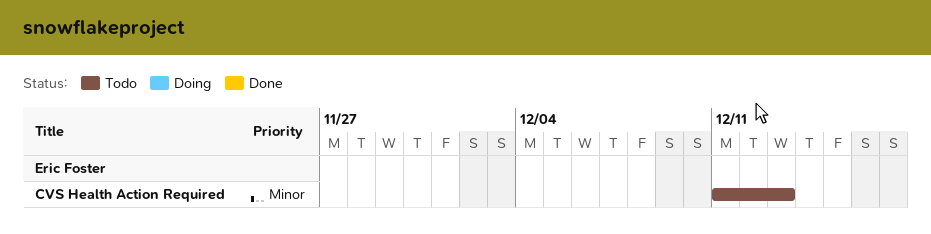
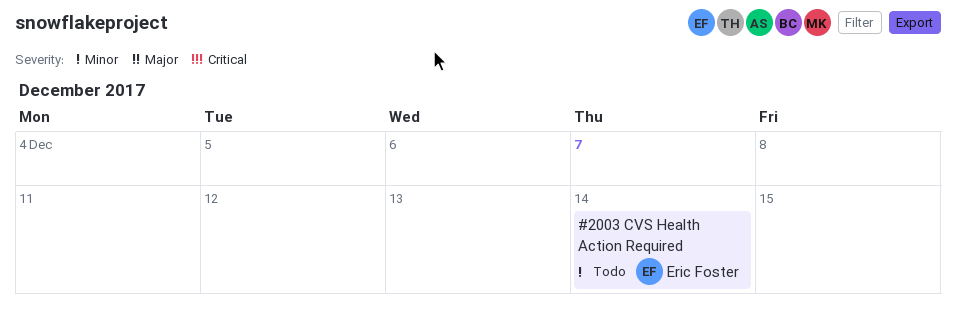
CVS Health Action Required, due: Dec 13 -> Dec 14

